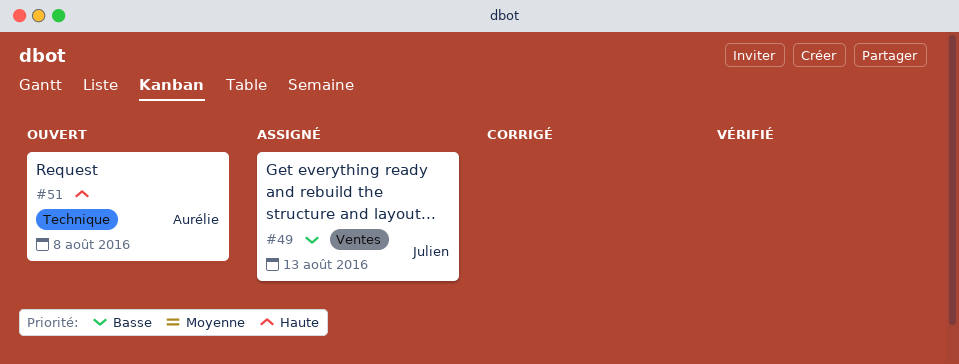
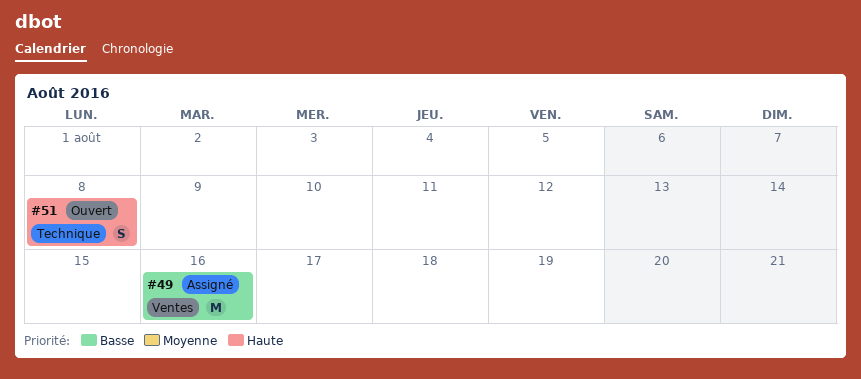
#49, due: Aug 13 -> Aug 16

